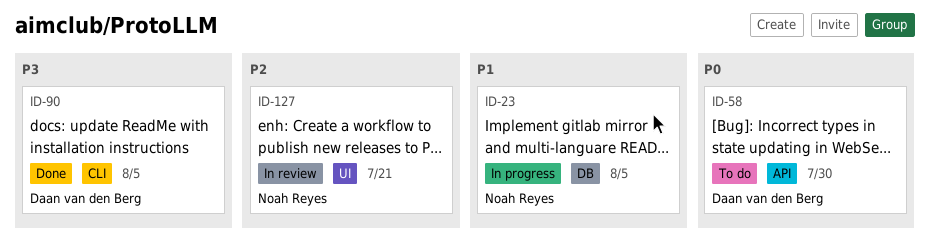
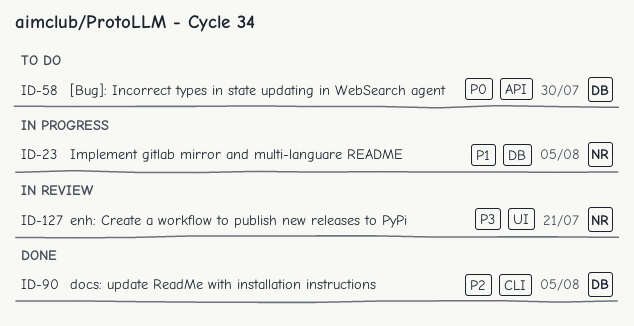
ID-90, priority: P3 -> P2
ID-127, priority: P2 -> P3

